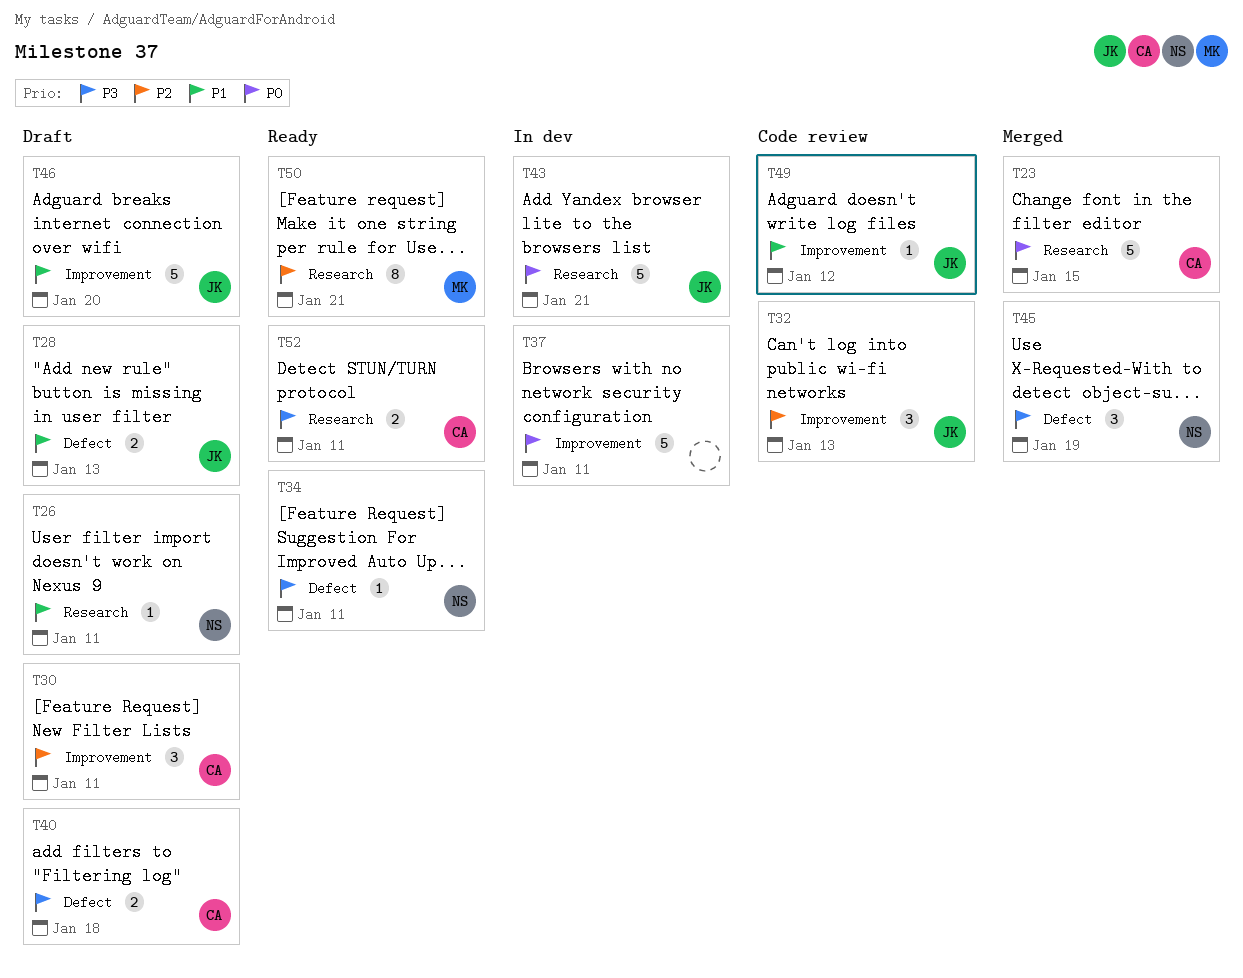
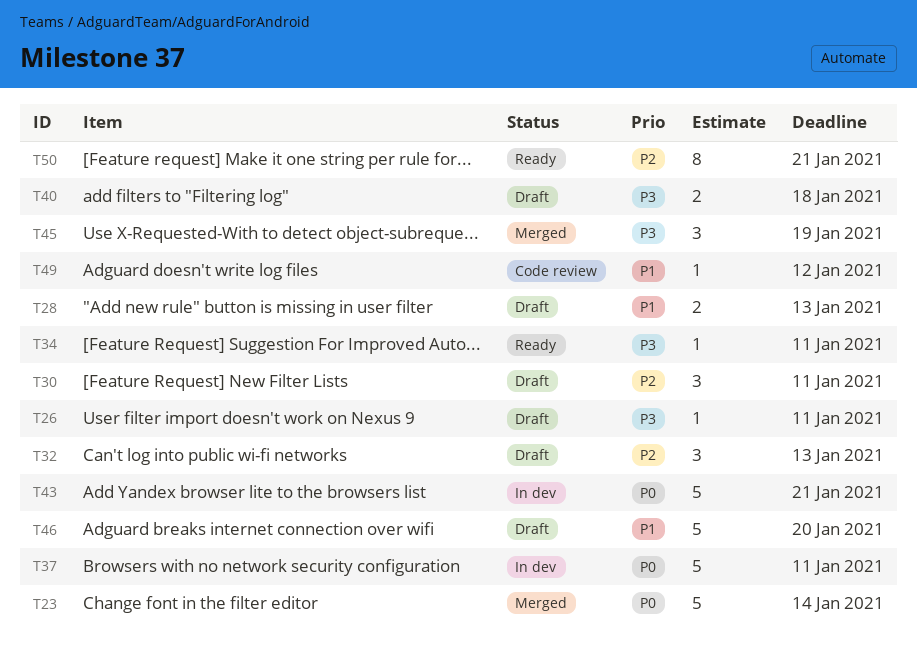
T23, due: Jan 15 -> Jan 14
T26, priority: P1 -> P3
T32, status: Code review -> Draft
T52: present -> none

